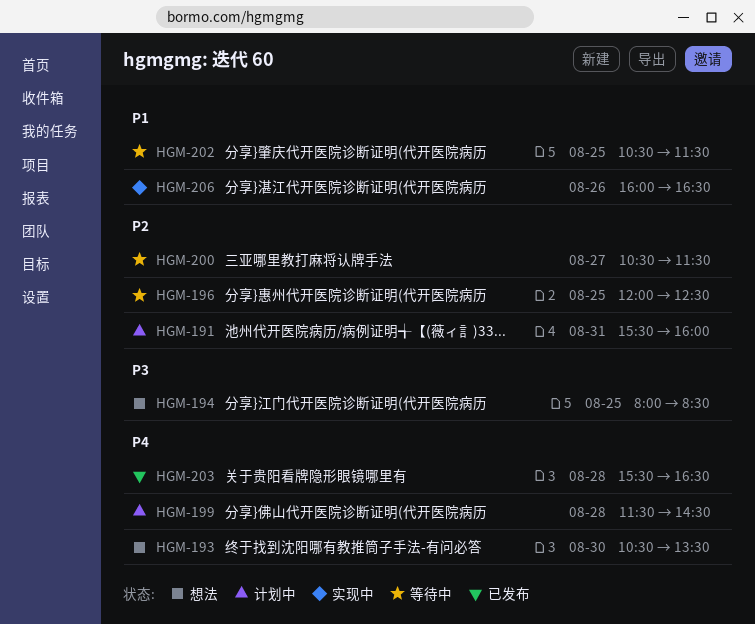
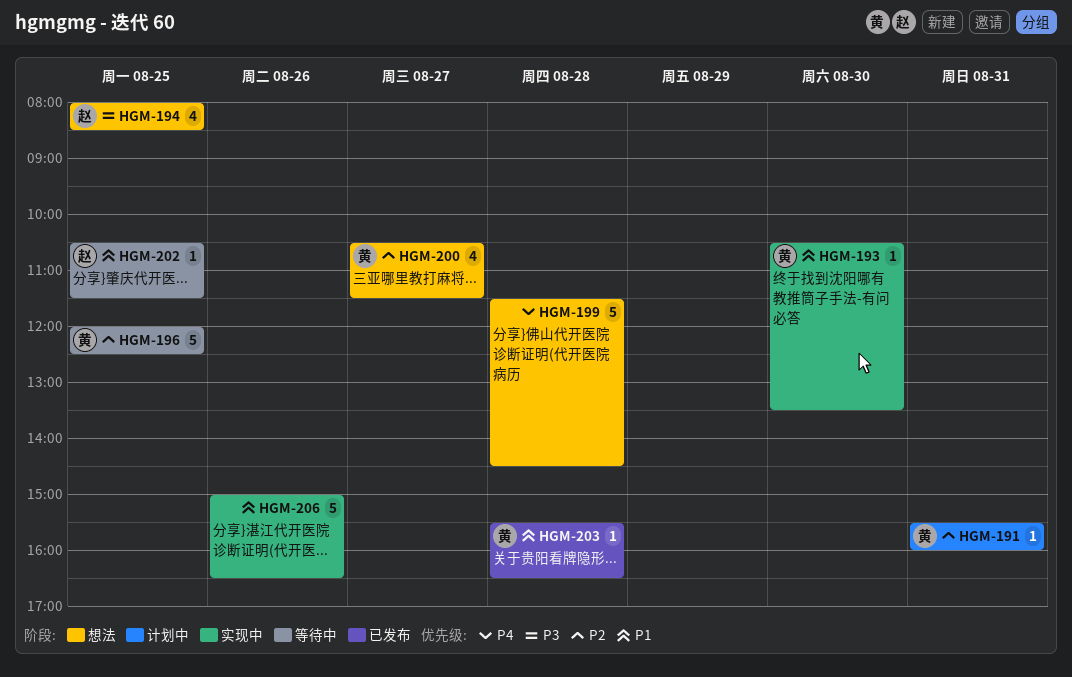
HGM-193, status: 想法 -> 实现中
HGM-193, priority: P4 -> P1
HGM-199, status: 计划中 -> 想法
HGM-200, status: 等待中 -> 想法
HGM-203, priority: P4 -> P1
HGM-206, begins: 16:00 -> 15:00

